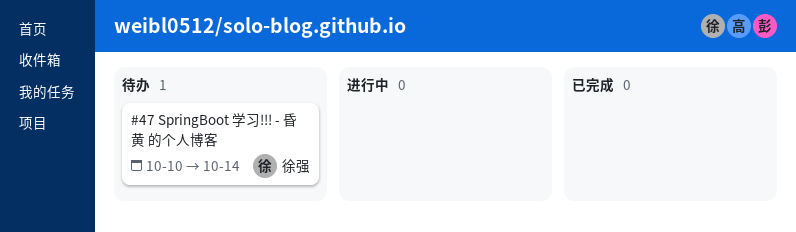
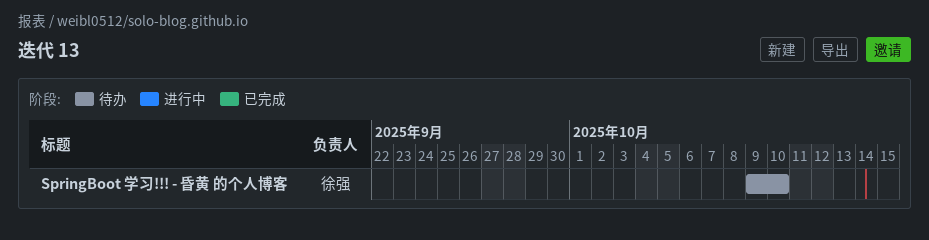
SpringBoot 学习!!! - 昏黄 的个人博客, start: Oct 10 -> Oct 9
SpringBoot 学习!!! - 昏黄 的个人博客, due: Oct 14 -> Oct 10

